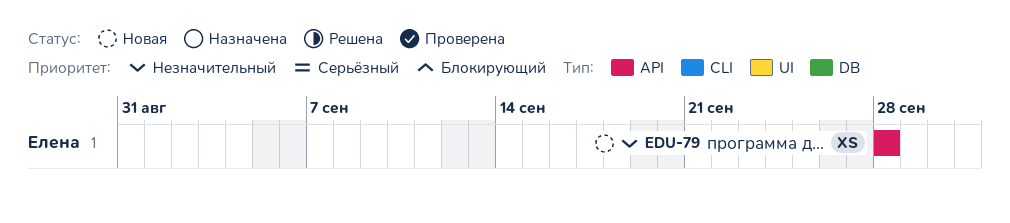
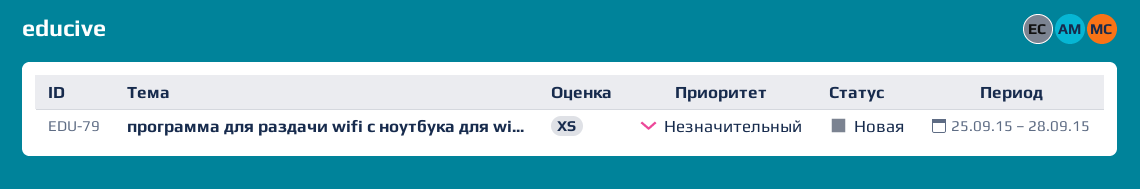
EDU-79, start: Sep 28 -> Sep 25

